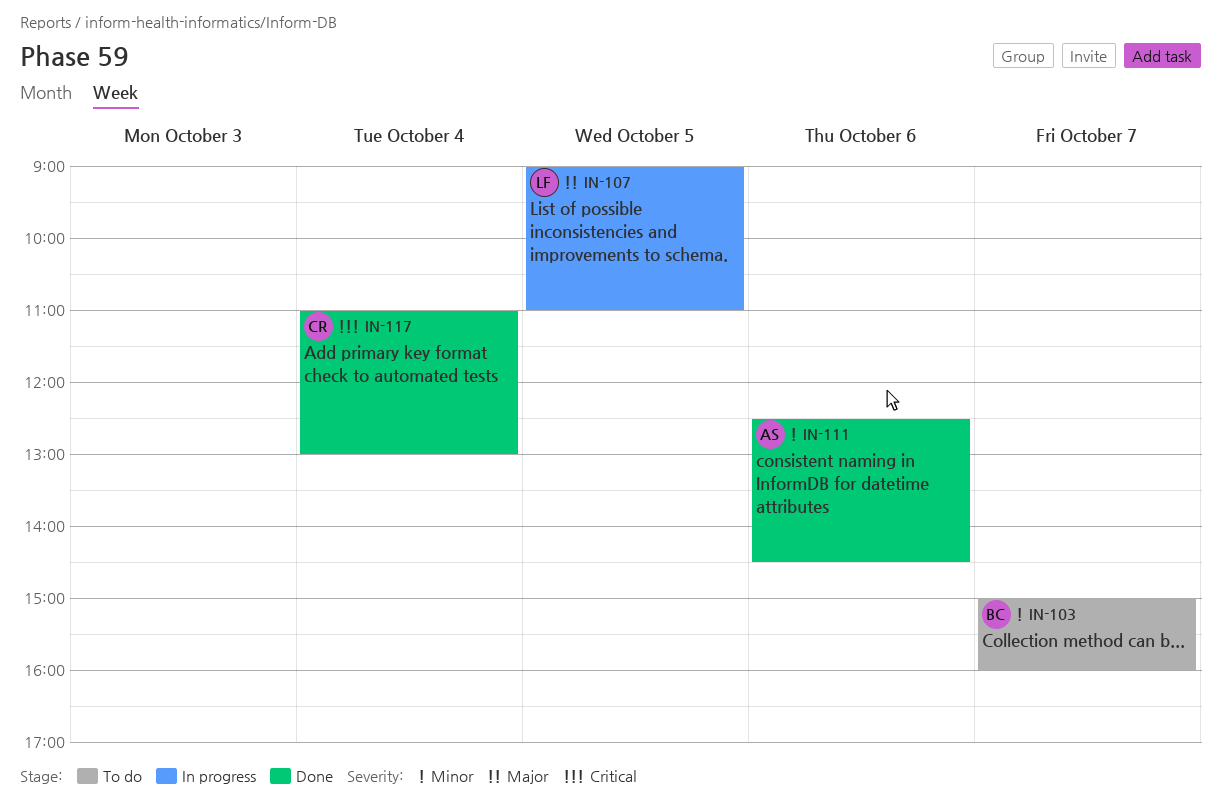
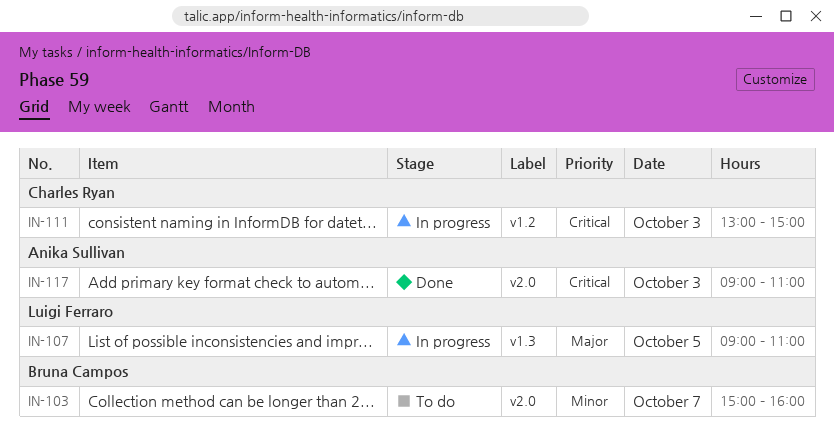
IN-111, status: Done -> In progress
IN-111, owner: Anika Sullivan -> Charles Ryan
IN-111, priority: Minor -> Critical
IN-111, day: Oct 6 -> Oct 3
IN-111, begins: 12:30 -> 13:00
IN-111, ends: 14:30 -> 15:00
IN-117, owner: Charles Ryan -> Anika Sullivan
IN-117, day: Oct 4 -> Oct 3
IN-117, begins: 11:00 -> 09:00
IN-117, ends: 13:00 -> 11:00

